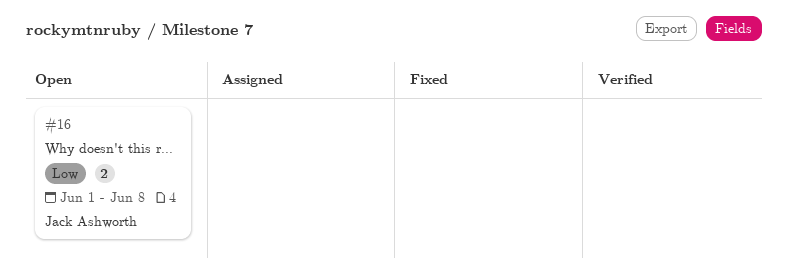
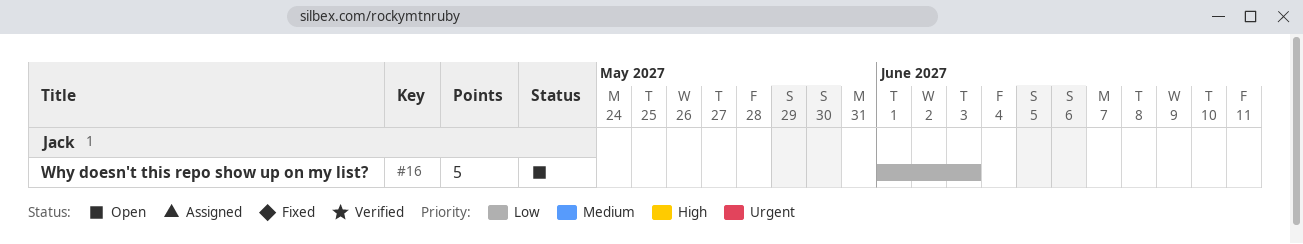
#16, estimate: 2 -> 5
#16, due: Jun 8 -> Jun 3

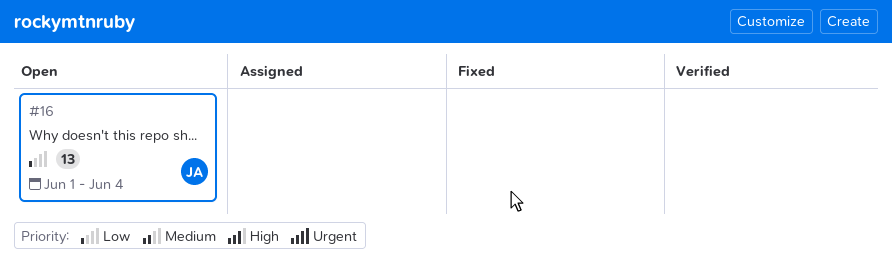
#16, estimate: 5 -> 13
#16, due: Jun 3 -> Jun 4

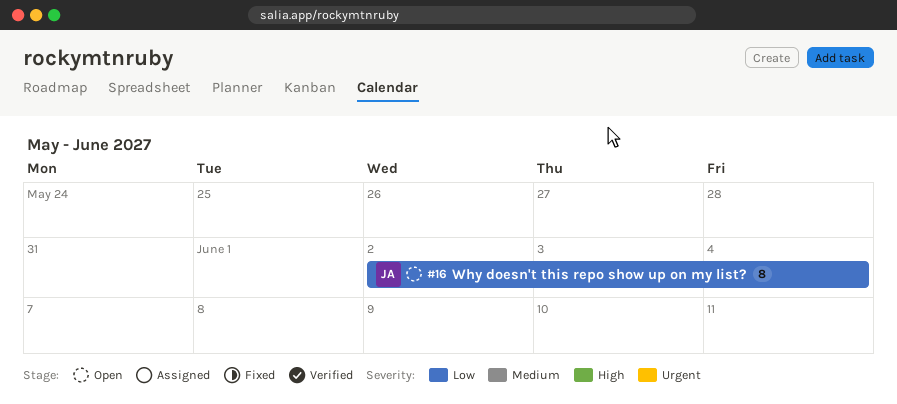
#16, estimate: 13 -> 8
#16, start: Jun 1 -> Jun 2

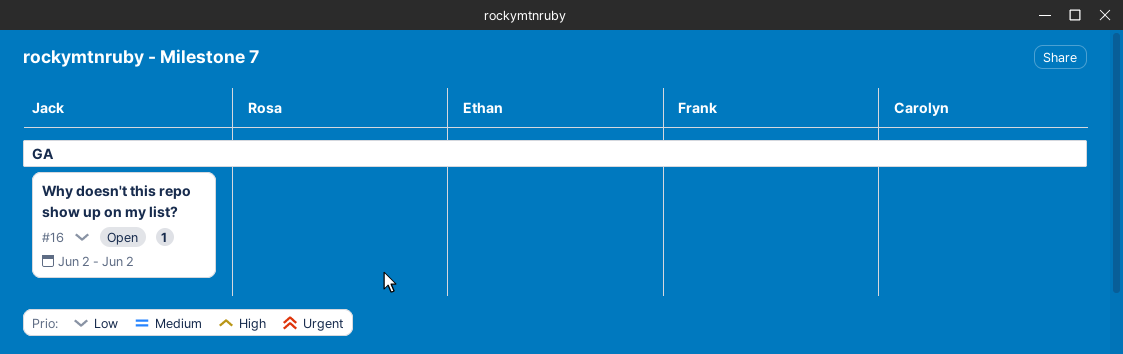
#16, estimate: 8 -> 1
#16, due: Jun 4 -> Jun 2

